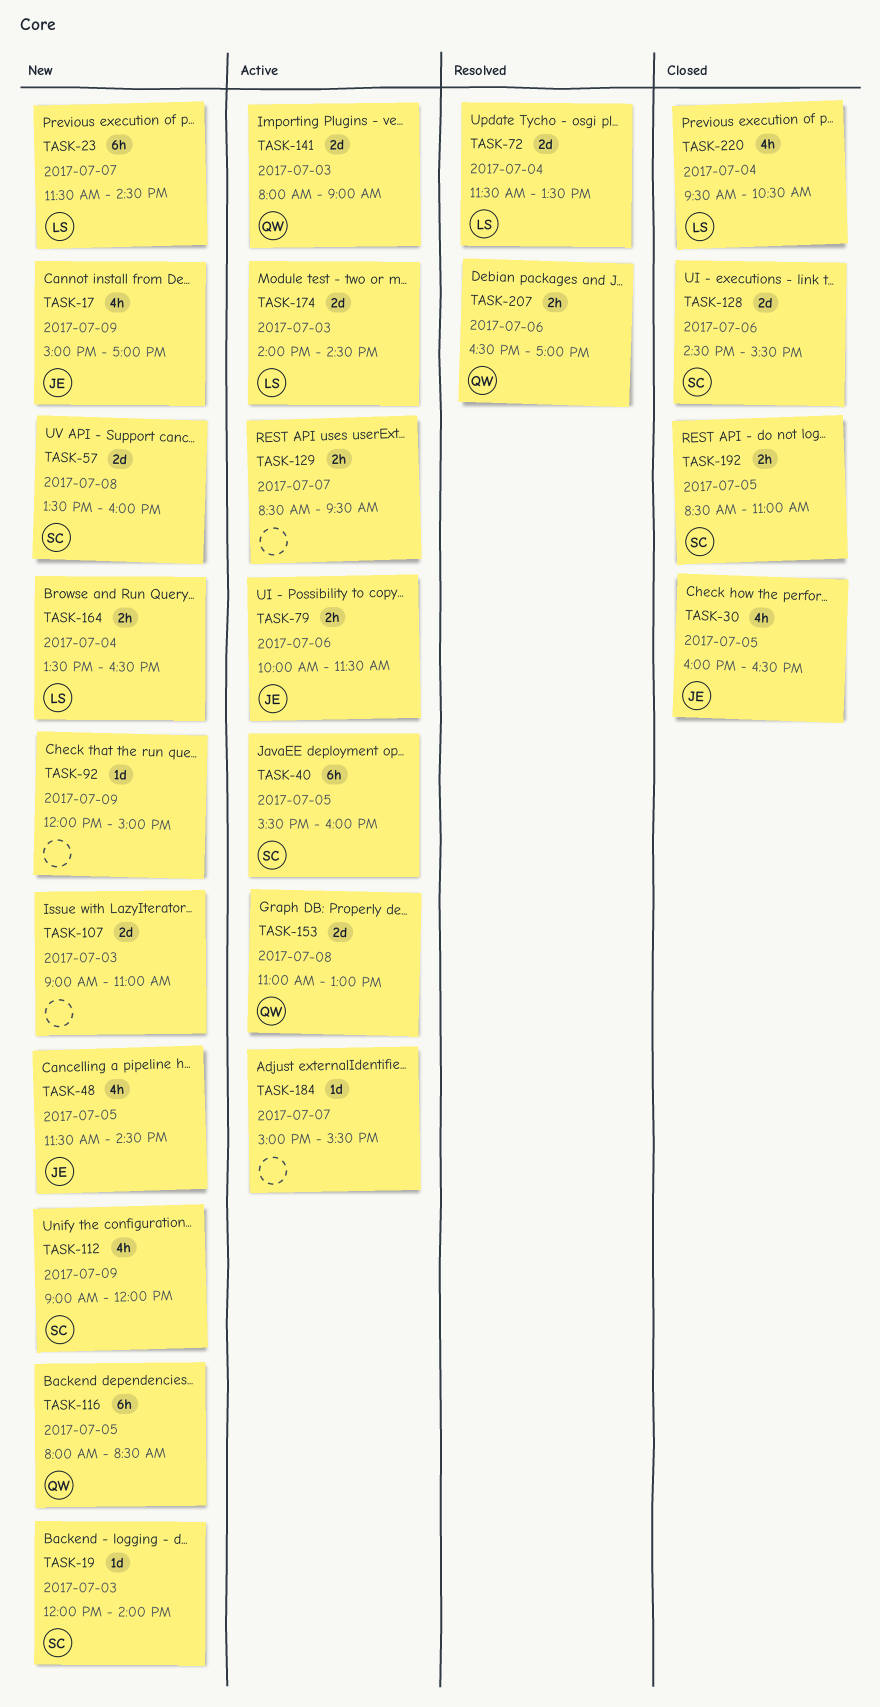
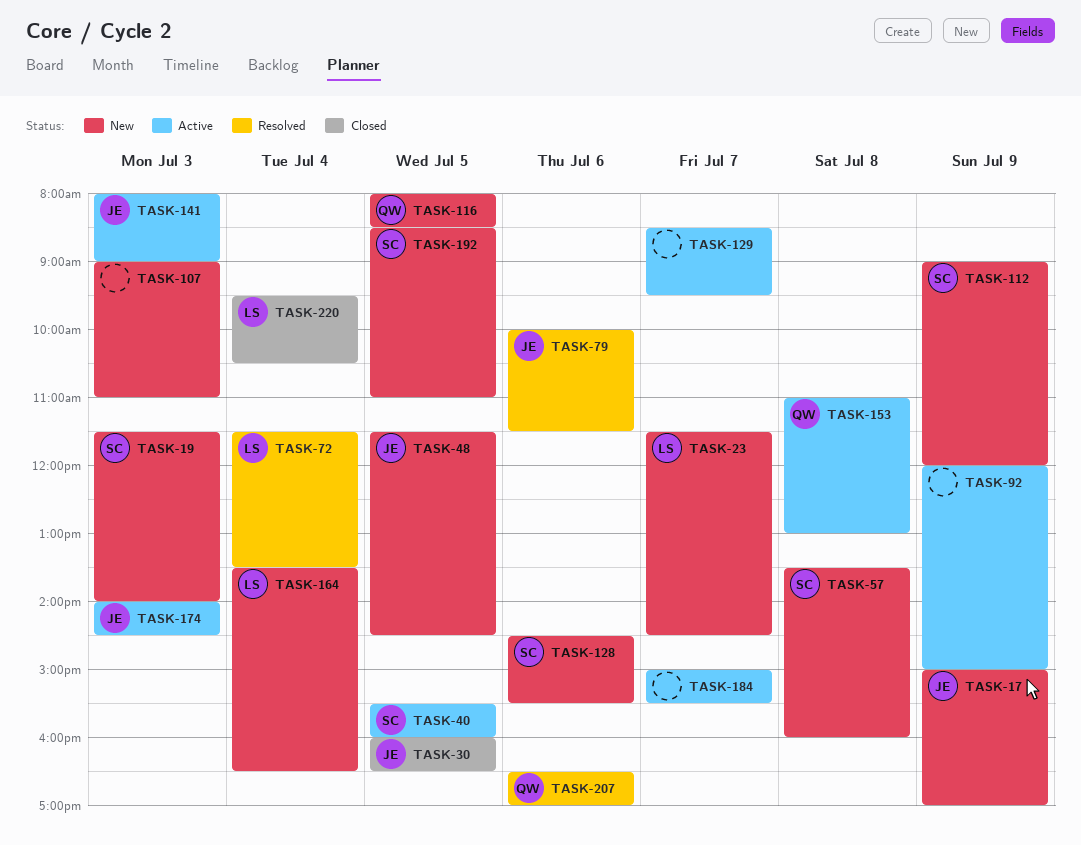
TASK-19, begins: 12:00 -> 11:30
TASK-79, status: Active -> Resolved
TASK-92, status: New -> Active
TASK-128, status: Closed -> New
TASK-141, owner: QW -> JE
TASK-174, owner: LS -> JE
TASK-192, status: Closed -> New

